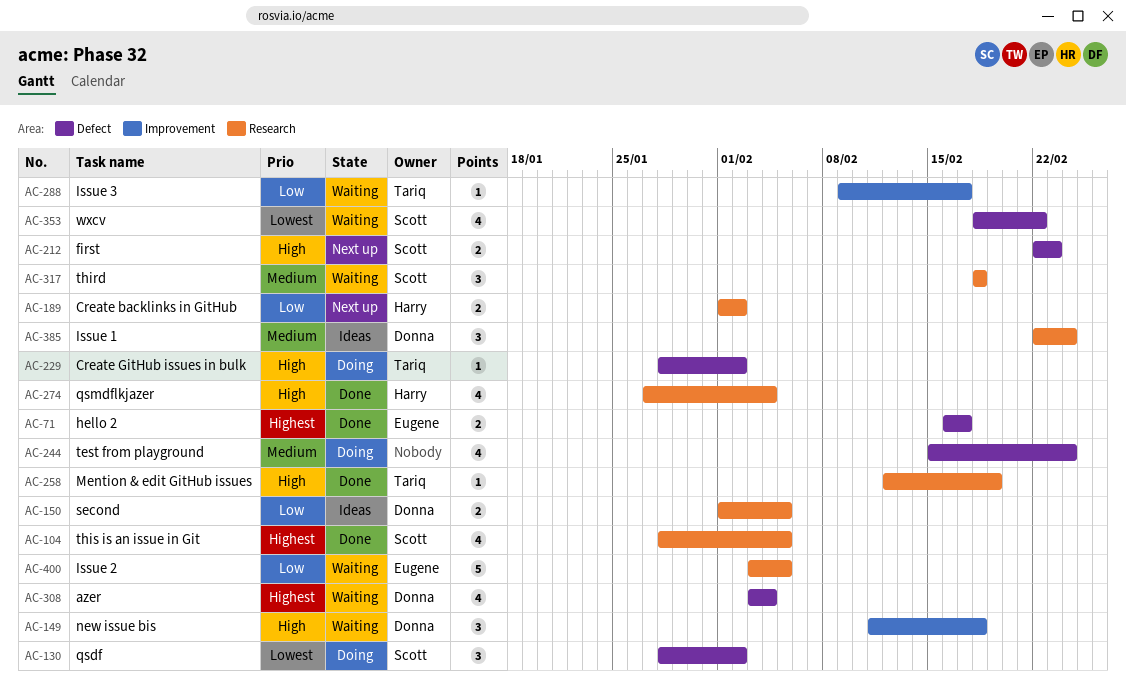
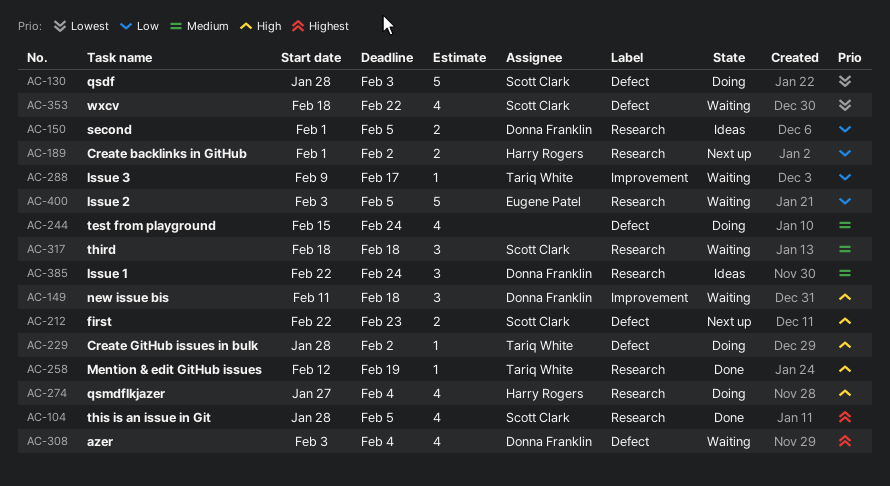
AC-71: present -> none
AC-130, estimate: 3 -> 5
AC-130, due: Feb 2 -> Feb 3
AC-274, status: Done -> Doing

